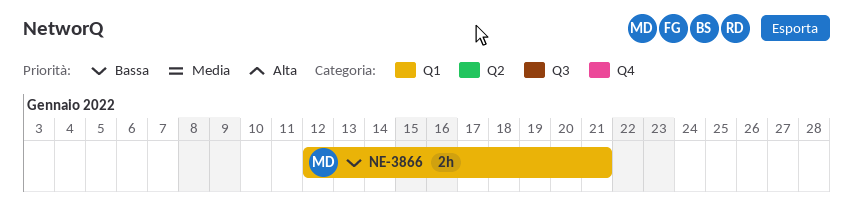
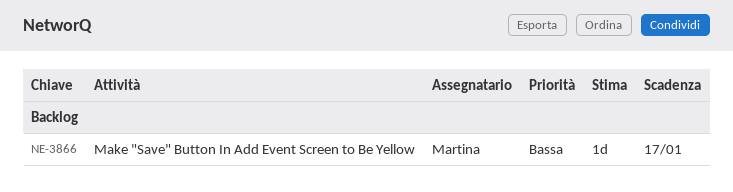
NE-3866, estimate: 2h -> 1d
NE-3866, due: Jan 21 -> Jan 17

